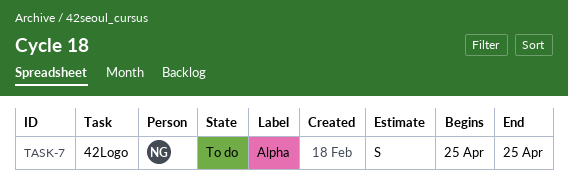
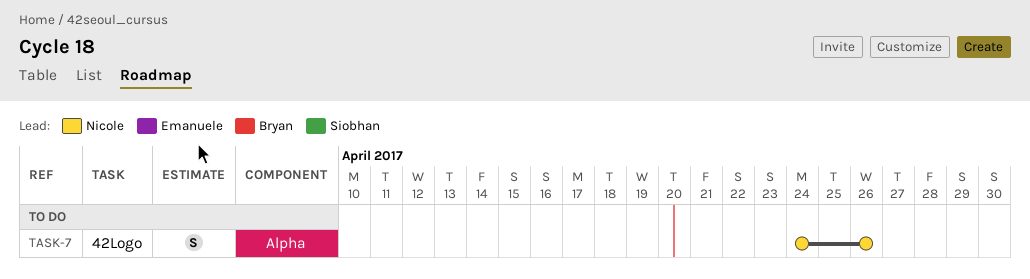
TASK-7, start: Apr 25 -> Apr 24
TASK-7, due: Apr 25 -> Apr 26

